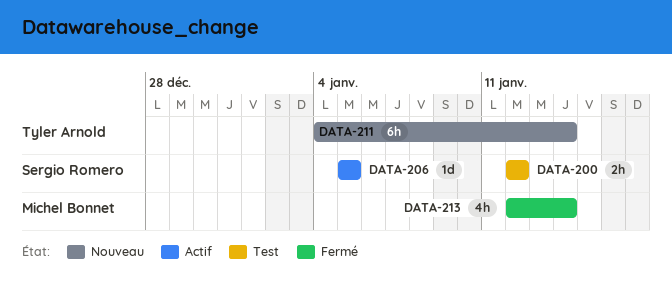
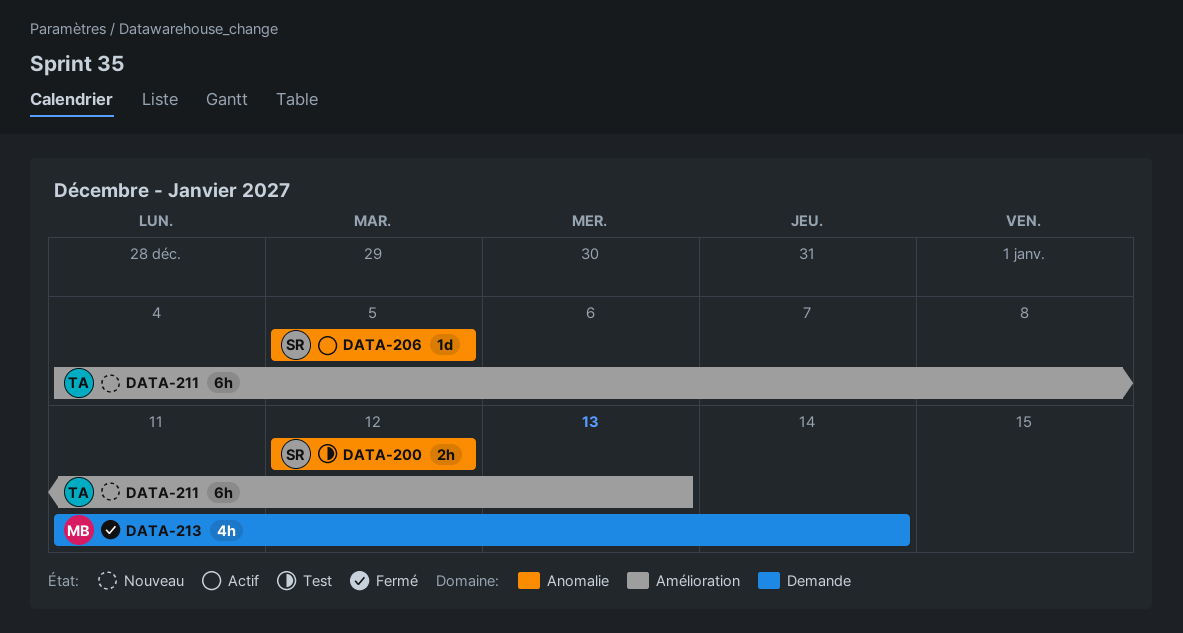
DATA-211, due: Jan 14 -> Jan 13
DATA-213, start: Jan 12 -> Jan 11

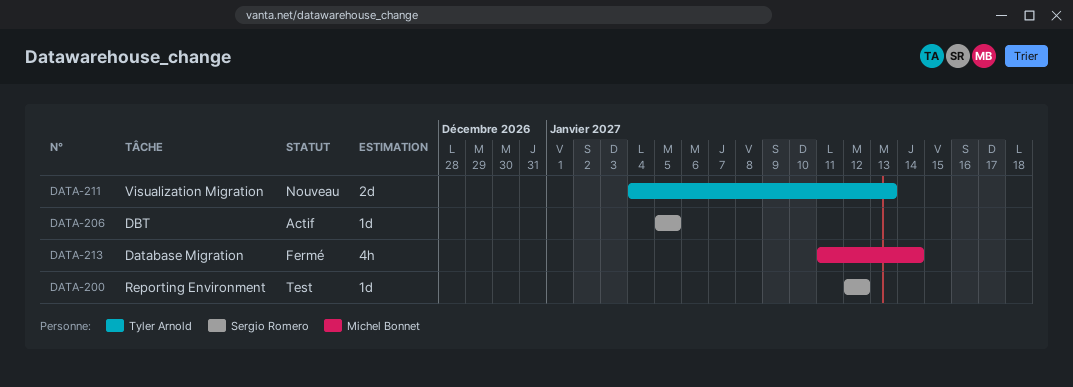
DATA-200, estimate: 2h -> 1d
DATA-211, estimate: 6h -> 2d

